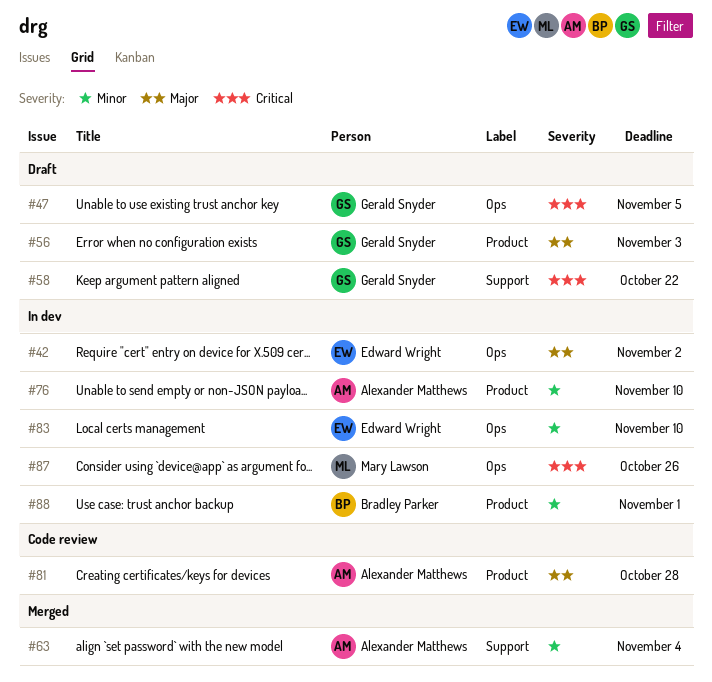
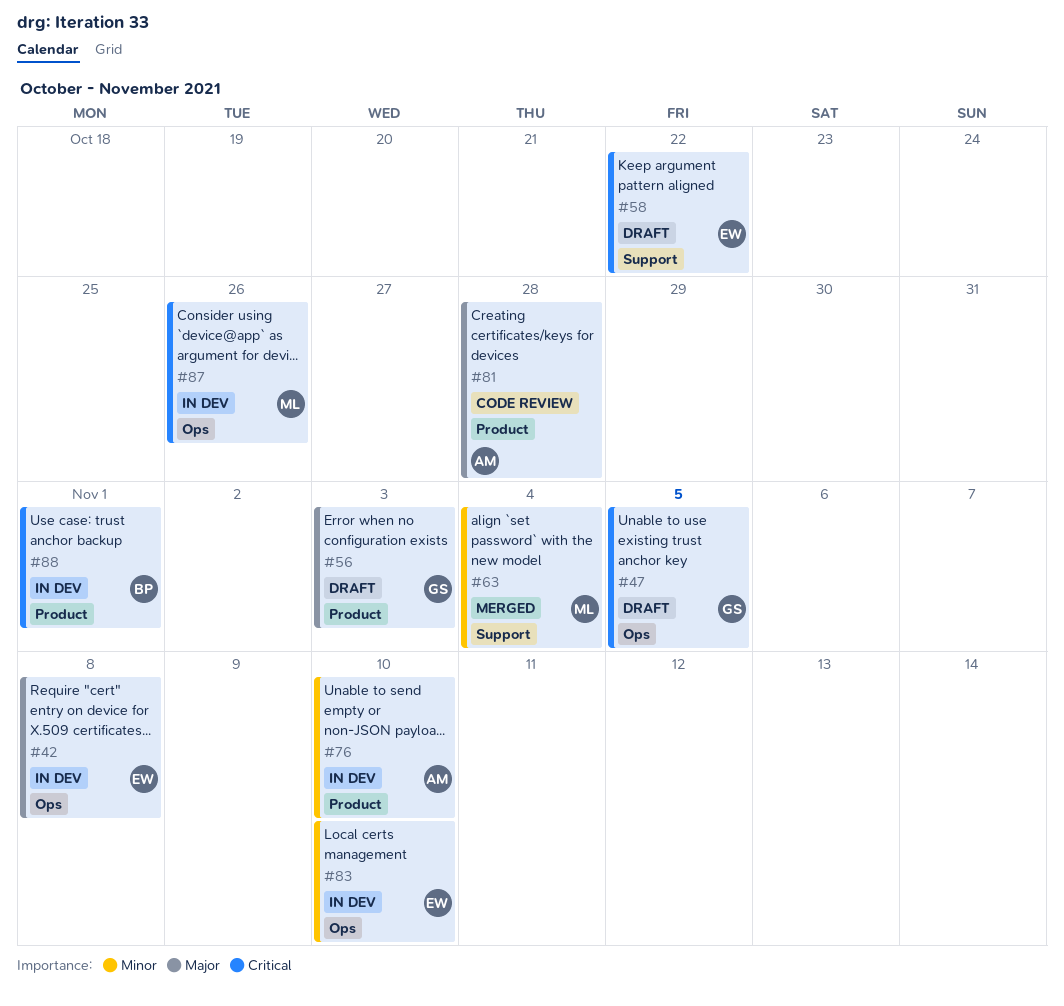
#42, due: Nov 2 -> Nov 8
#58, owner: Gerald Snyder -> Edward Wright
#63, owner: Alexander Matthews -> Mary Lawson
#88, priority: Minor -> Critical

